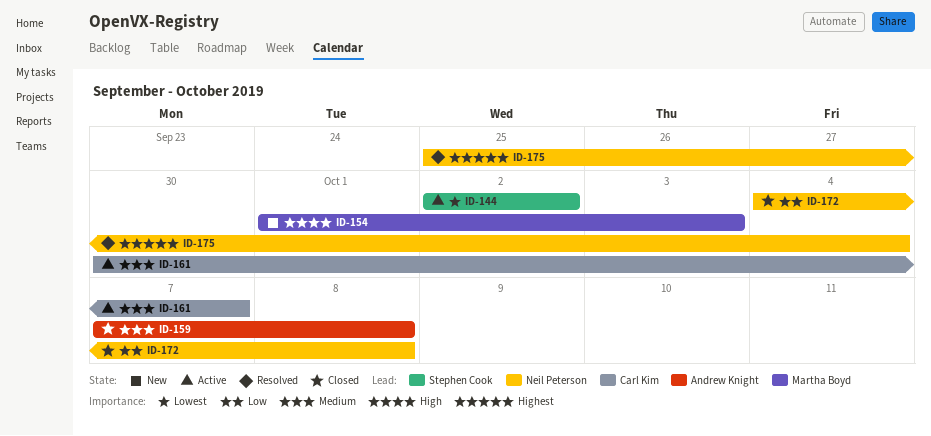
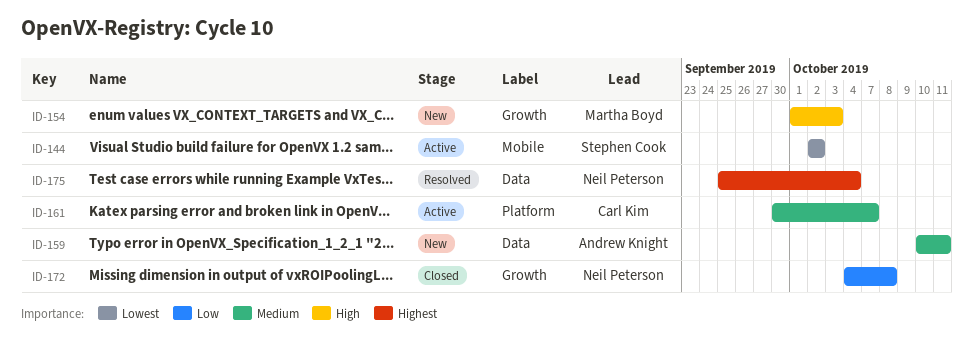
ID-159, status: Closed -> New
ID-159, start: Oct 7 -> Oct 10
ID-159, due: Oct 8 -> Oct 11

